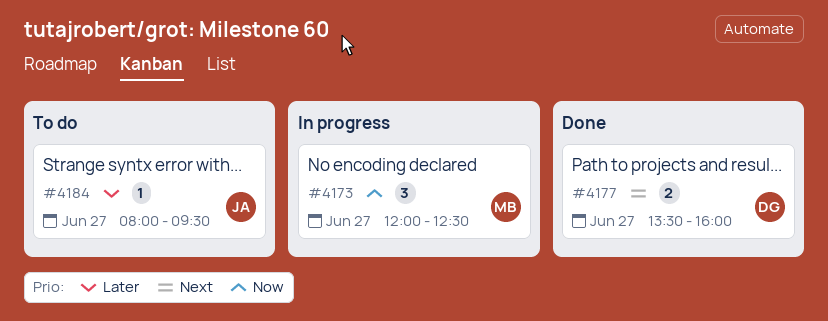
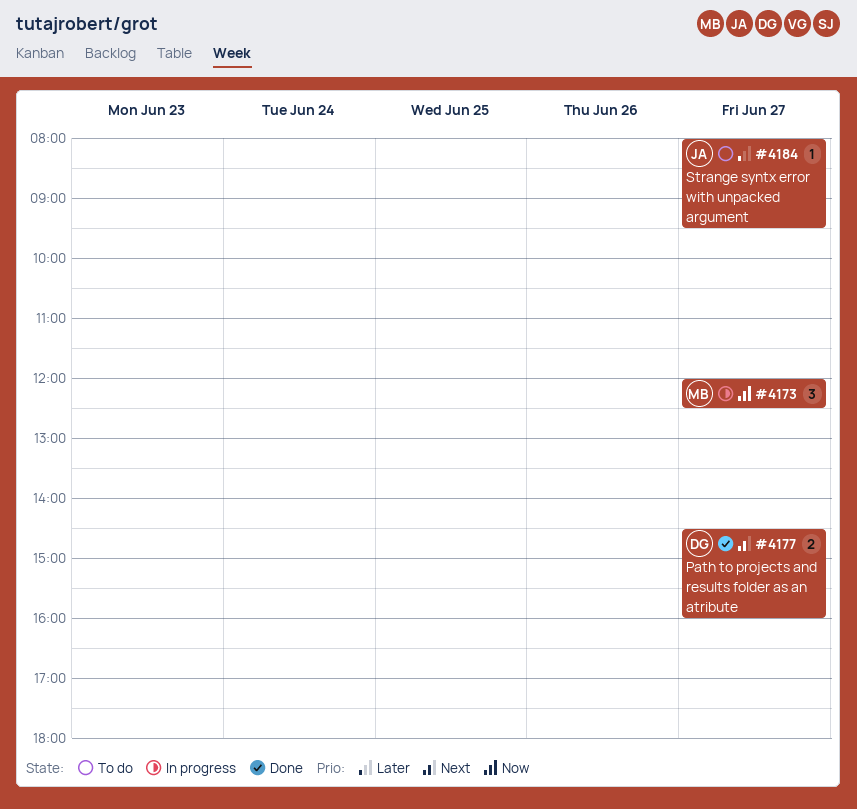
#4177, begins: 13:30 -> 14:30

